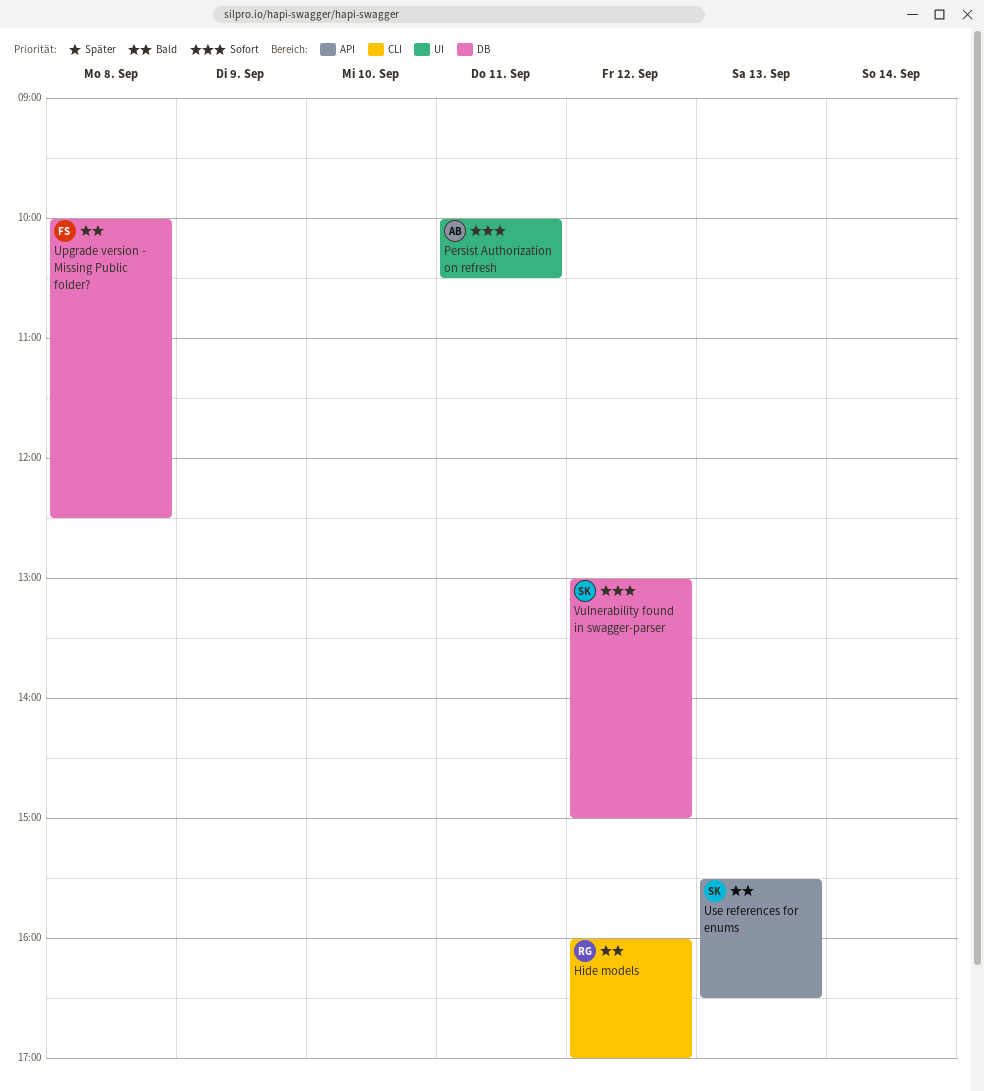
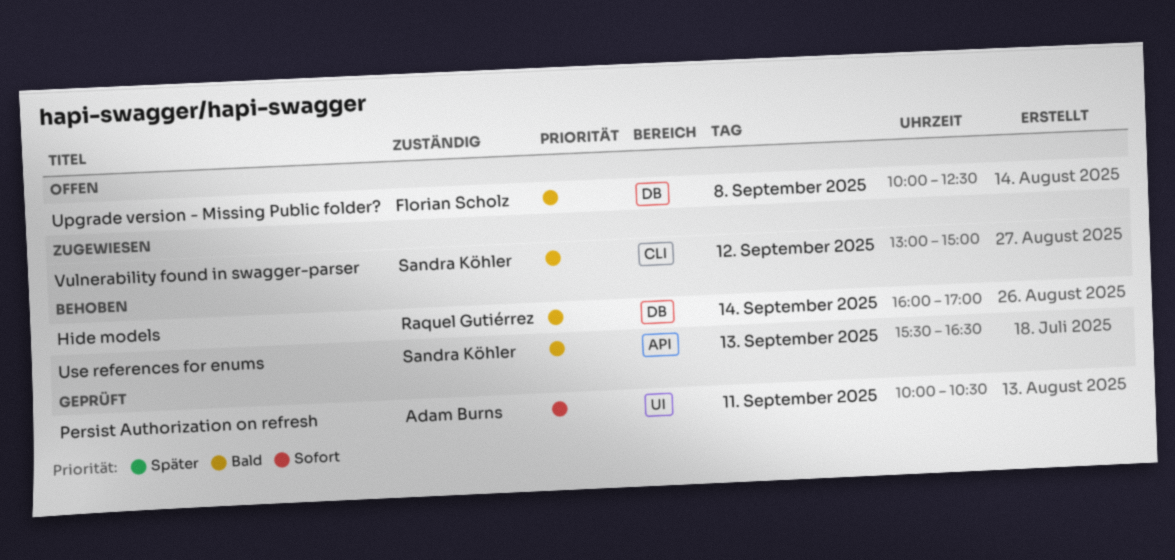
Hide models, label: CLI -> DB
Hide models, day: Sep 12 -> Sep 14
Vulnerability found in swagger-parser, priority: Sofort -> Bald
Vulnerability found in swagger-parser, label: DB -> CLI

